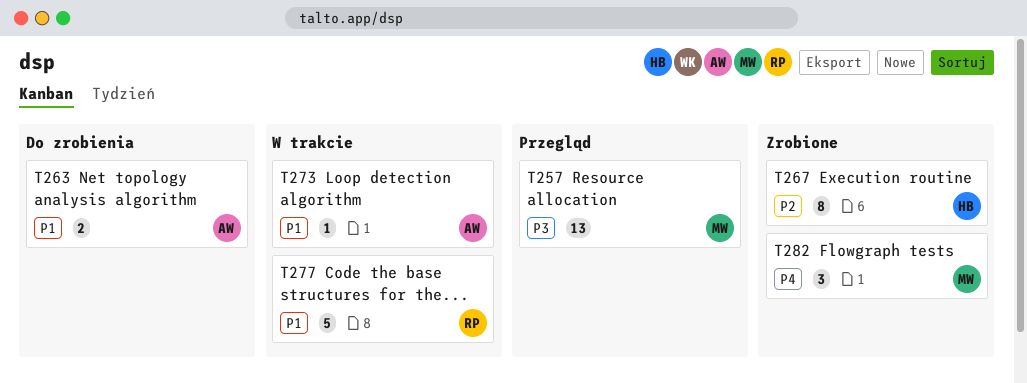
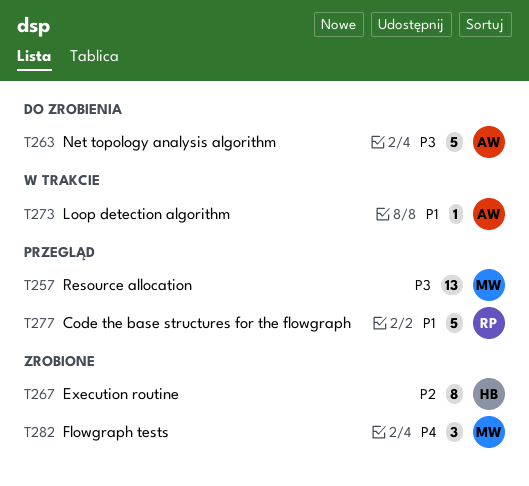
T263, priority: P1 -> P3
T263, estimate: 2 -> 5
T277, status: W trakcie -> Przegląd

